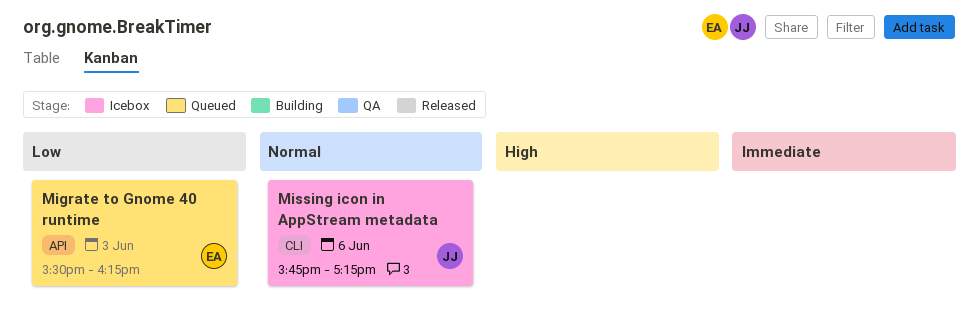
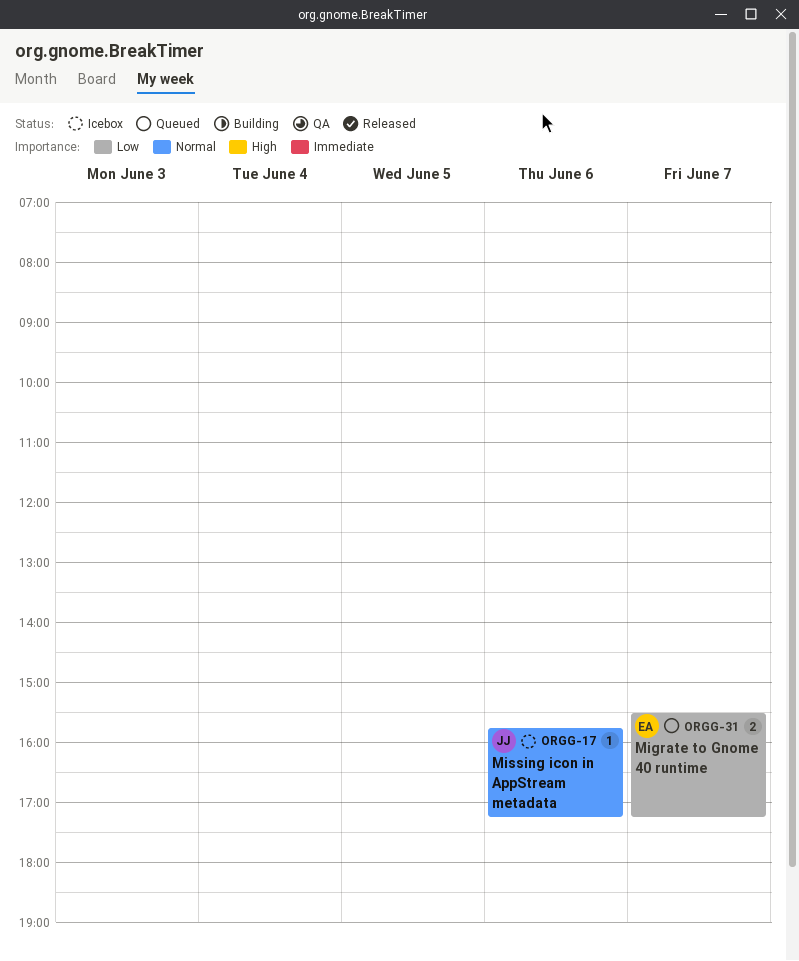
Migrate to Gnome 40 runtime, day: Jun 3 -> Jun 7
Migrate to Gnome 40 runtime, ends: 16:15 -> 17:15

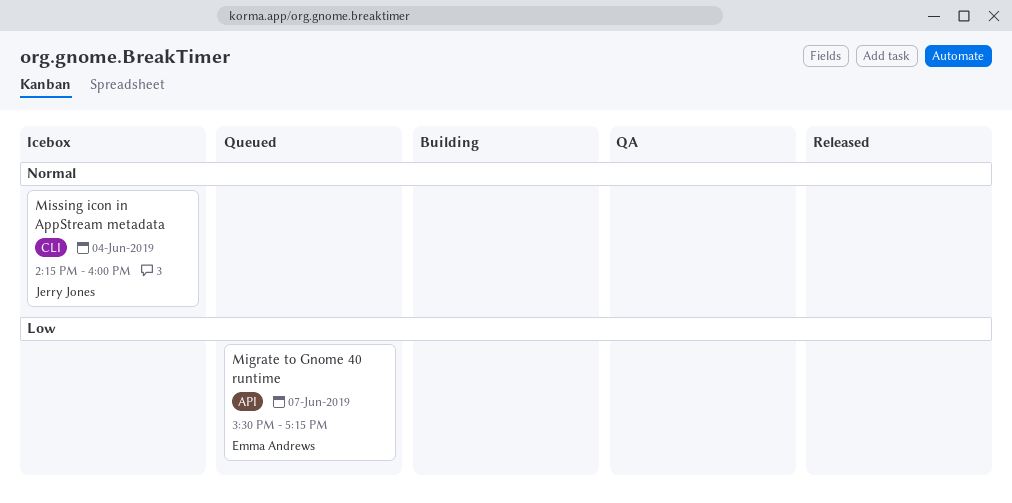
Missing icon in AppStream metadata, day: Jun 6 -> Jun 4
Missing icon in AppStream metadata, begins: 15:45 -> 14:15
Missing icon in AppStream metadata, ends: 17:15 -> 16:00

